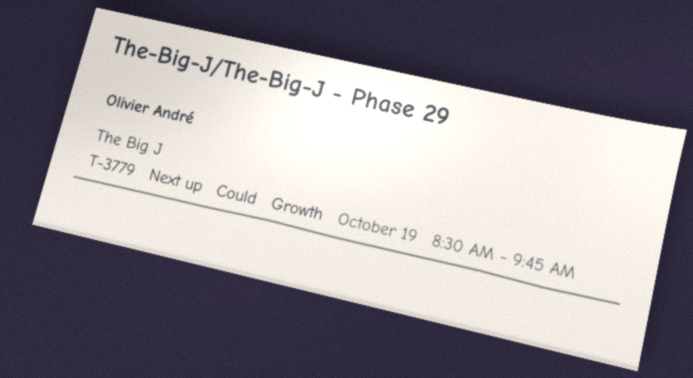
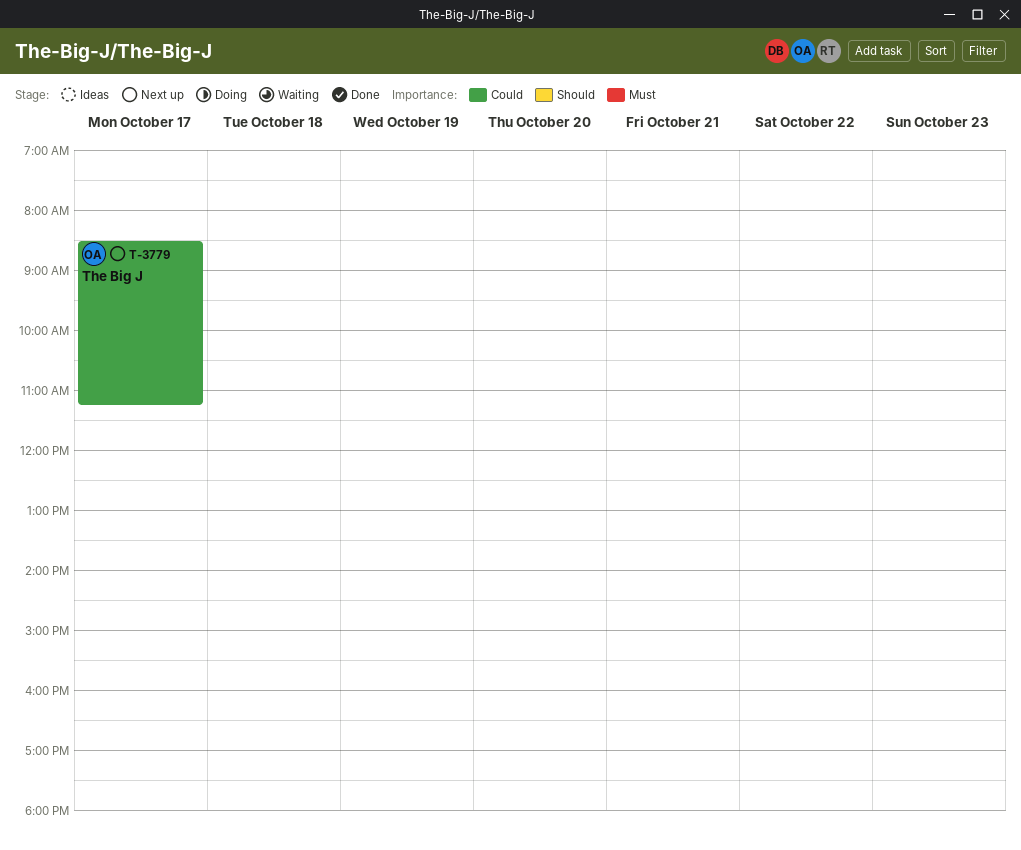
T-3779, day: Oct 19 -> Oct 17
T-3779, ends: 09:45 -> 11:15

